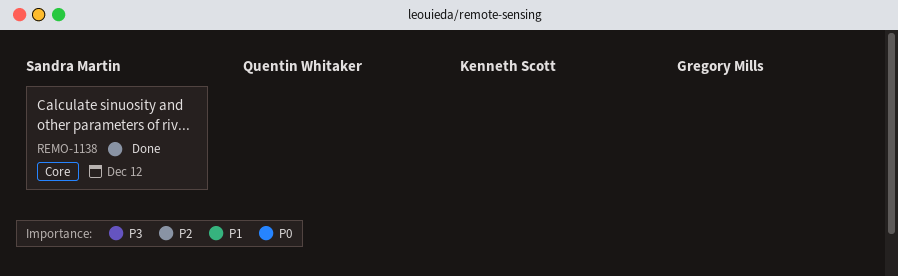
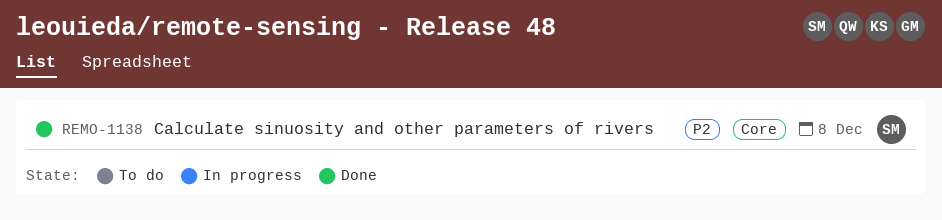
REMO-1138, due: Dec 12 -> Dec 8

